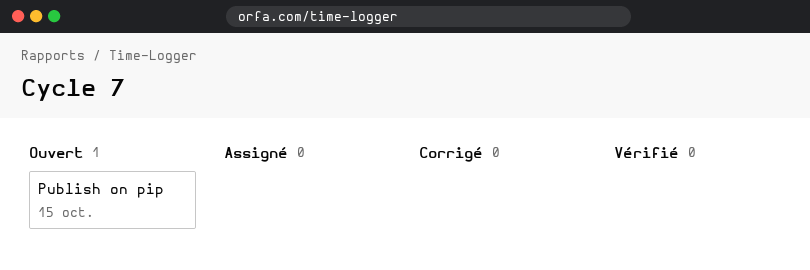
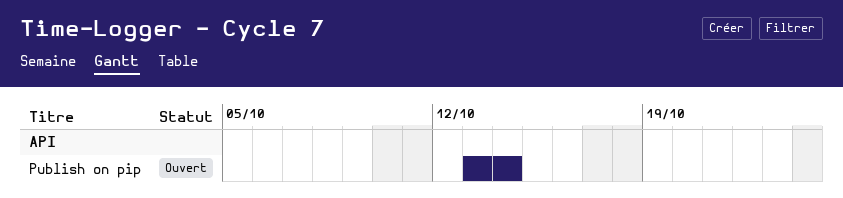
Publish on pip, due: Oct 15 -> Oct 14

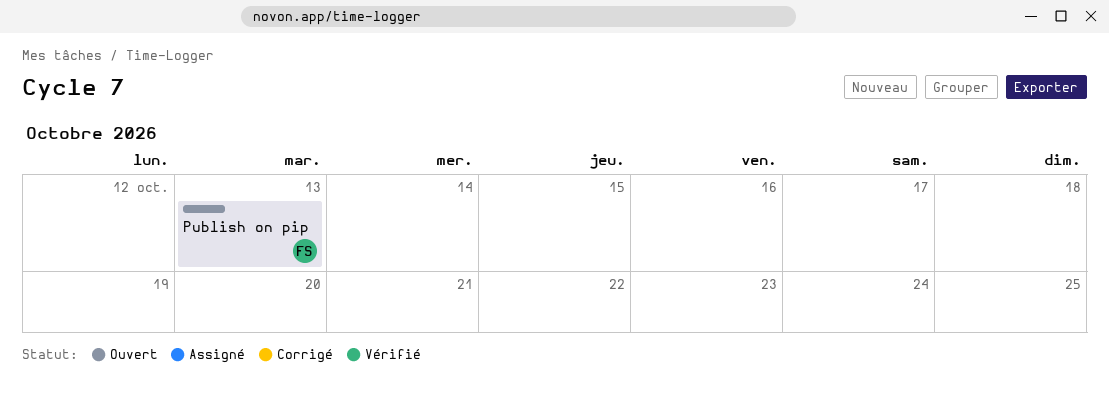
Publish on pip, due: Oct 14 -> Oct 13

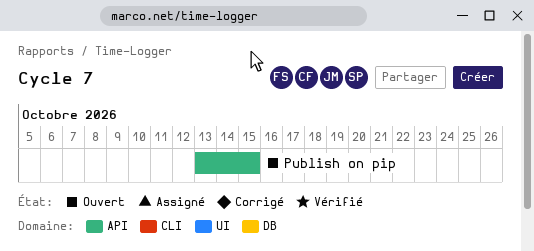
Publish on pip, due: Oct 13 -> Oct 15

